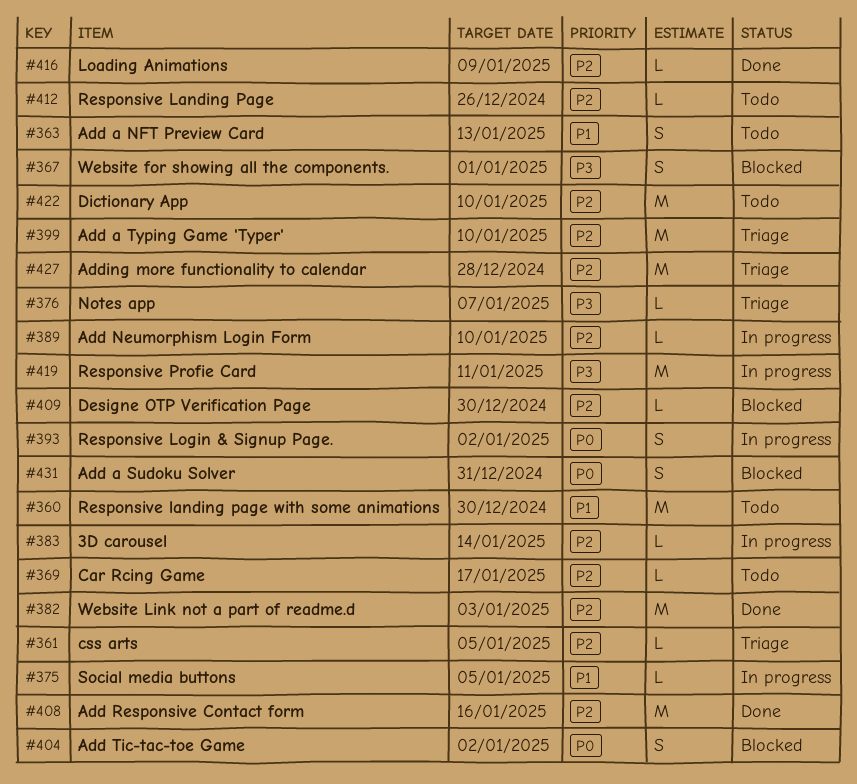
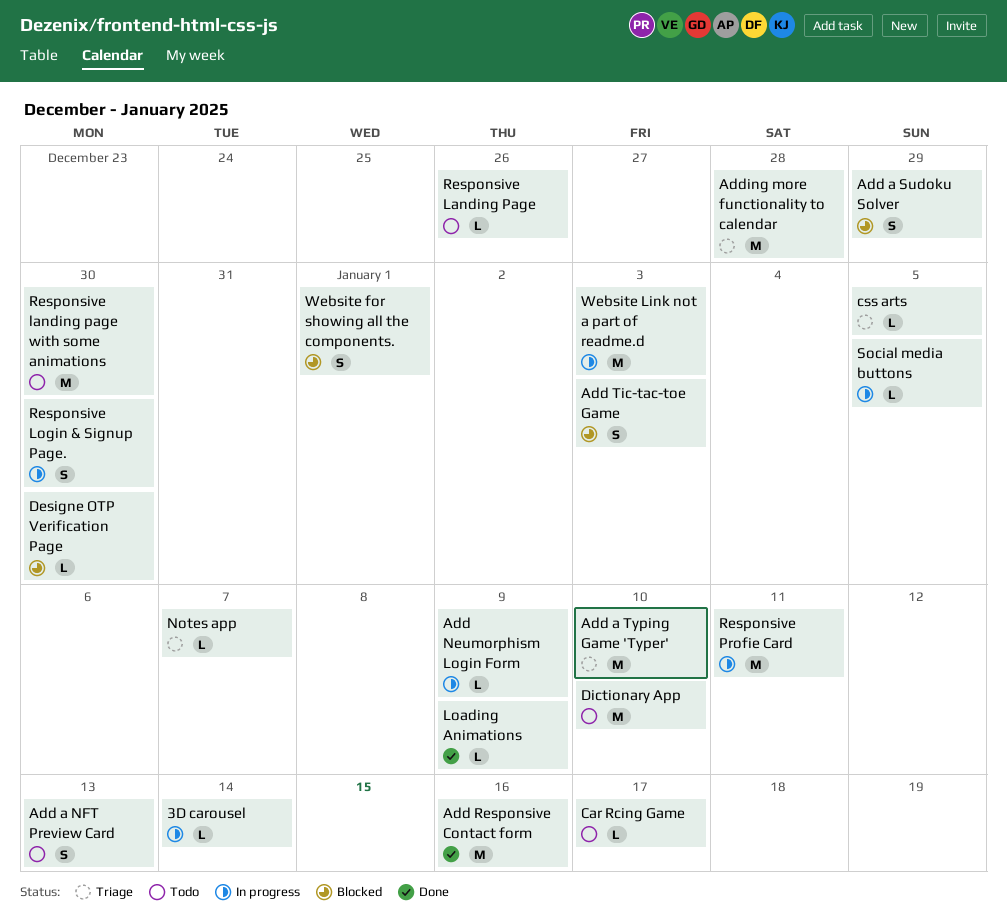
Add a Sudoku Solver, due: Dec 31 -> Dec 29
Add Neumorphism Login Form, due: Jan 10 -> Jan 9
Add Tic-tac-toe Game, due: Jan 2 -> Jan 3
Responsive Login & Signup Page., due: Jan 2 -> Dec 30
Website Link not a part of readme.d, status: Done -> In progress

